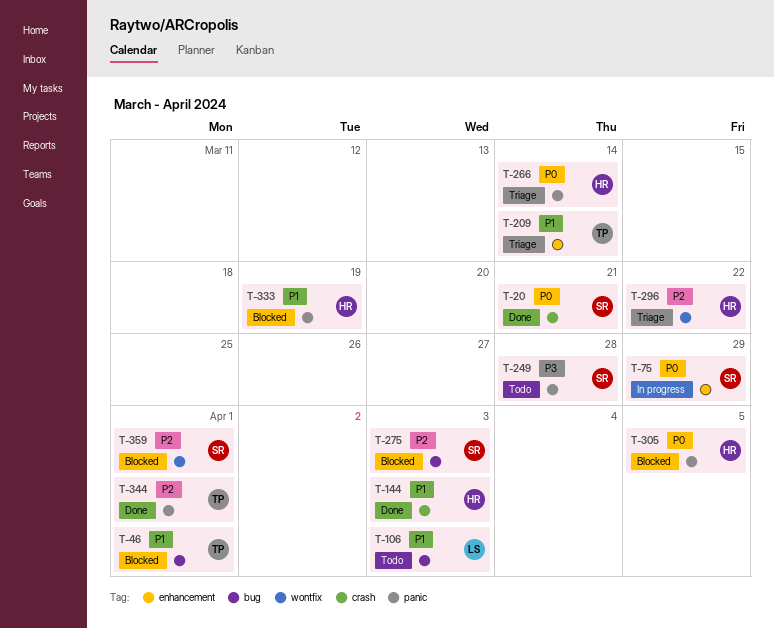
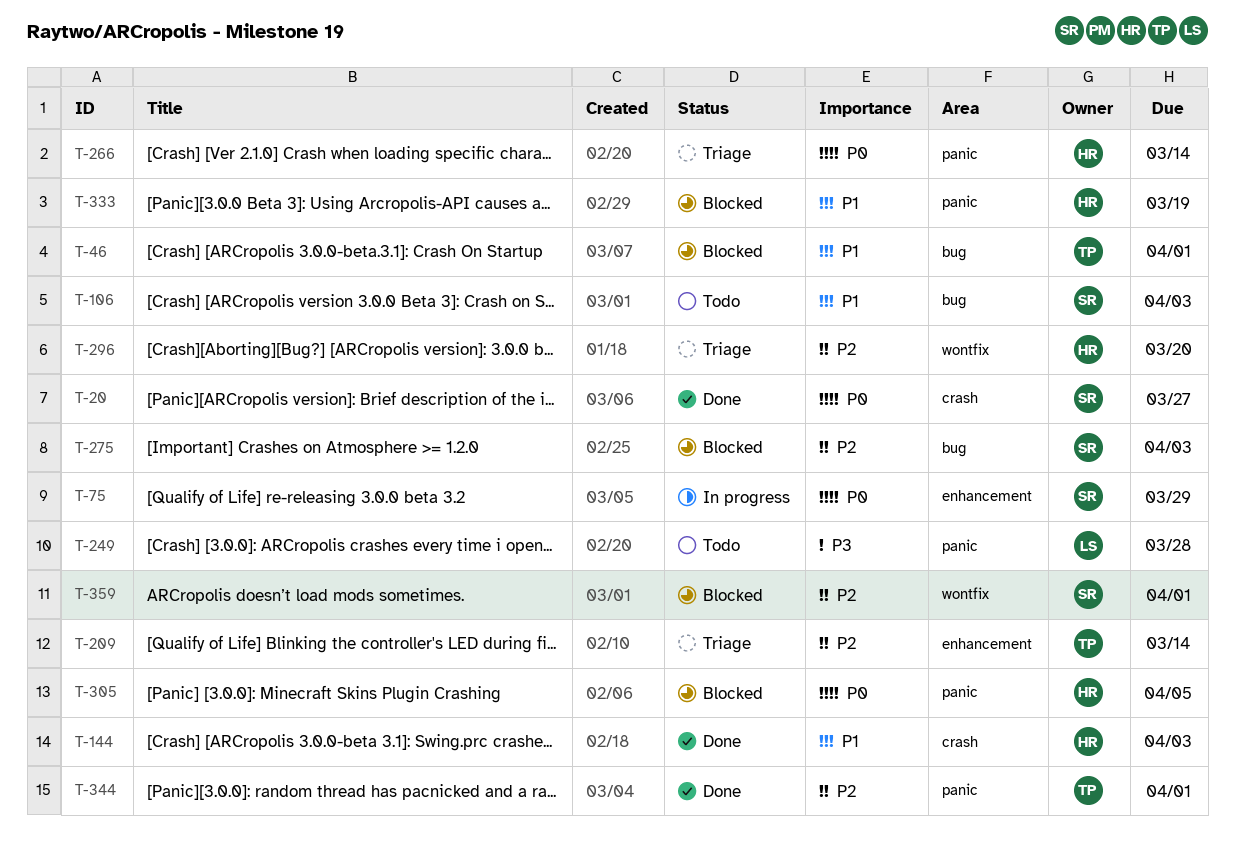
T-20, due: Mar 21 -> Mar 27
T-106, owner: LS -> SR
T-209, priority: P1 -> P2
T-249, owner: SR -> LS
T-296, due: Mar 22 -> Mar 20

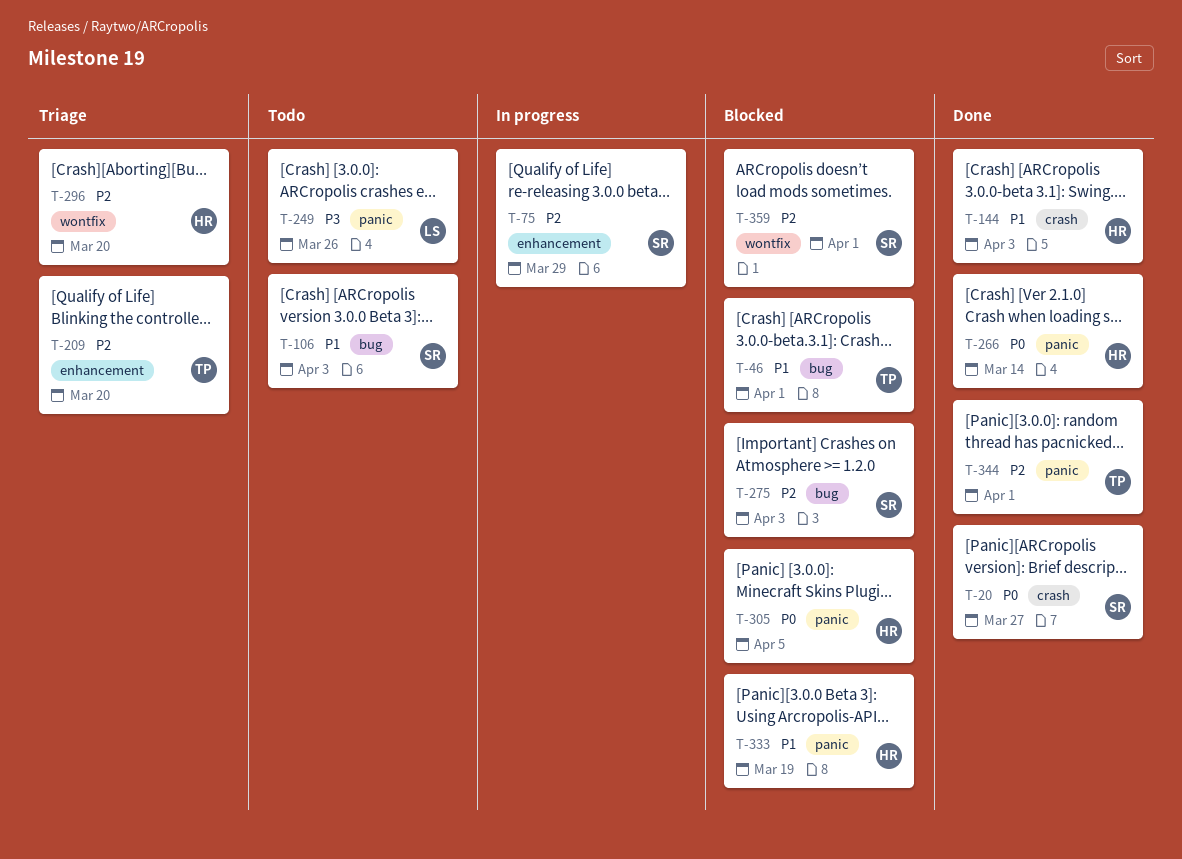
T-75, priority: P0 -> P2
T-209, due: Mar 14 -> Mar 20
T-249, due: Mar 28 -> Mar 26
T-266, status: Triage -> Done

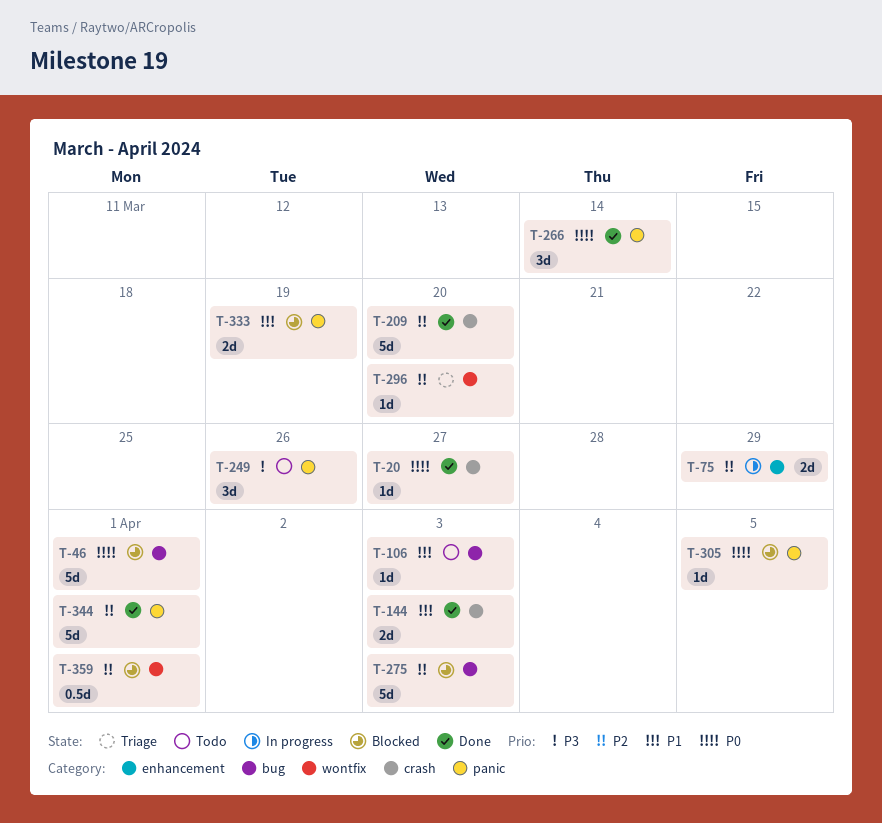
T-46, priority: P1 -> P0
T-209, status: Triage -> Done
T-209, label: enhancement -> crash

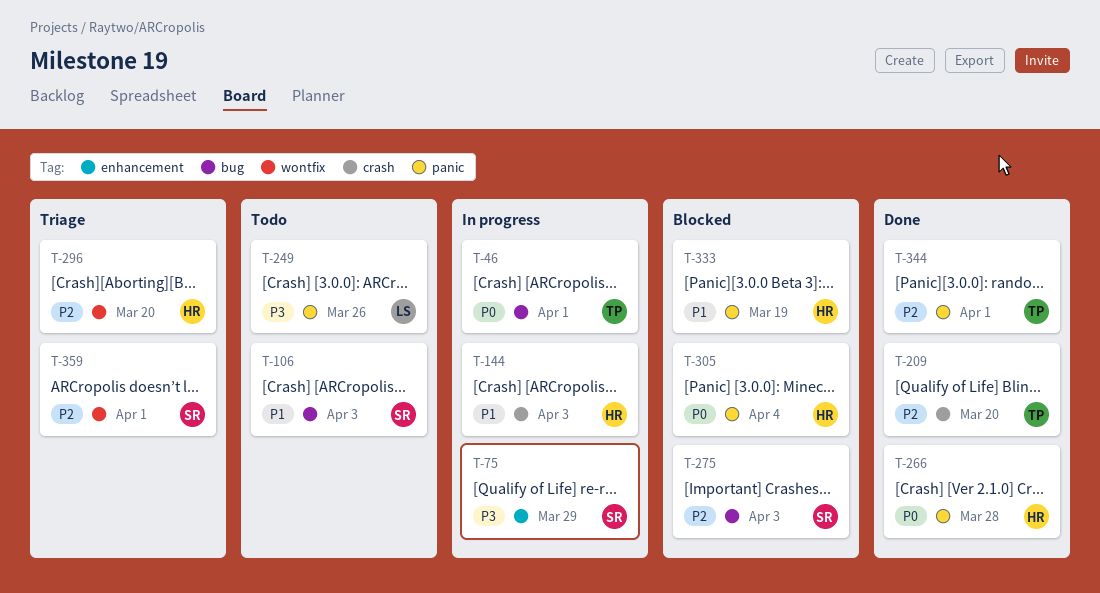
T-20: present -> none
T-46, status: Blocked -> In progress
T-75, priority: P2 -> P3
T-144, status: Done -> In progress
T-266, due: Mar 14 -> Mar 28
T-305, due: Apr 5 -> Apr 4
T-359, status: Blocked -> Triage

